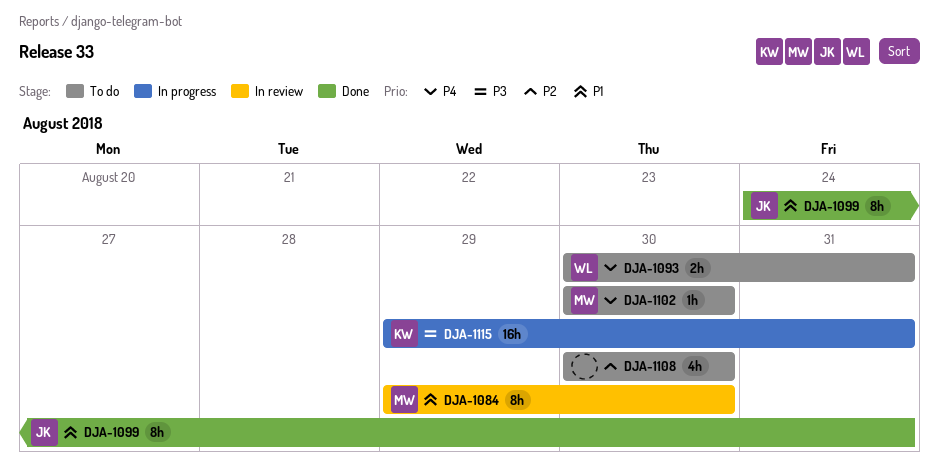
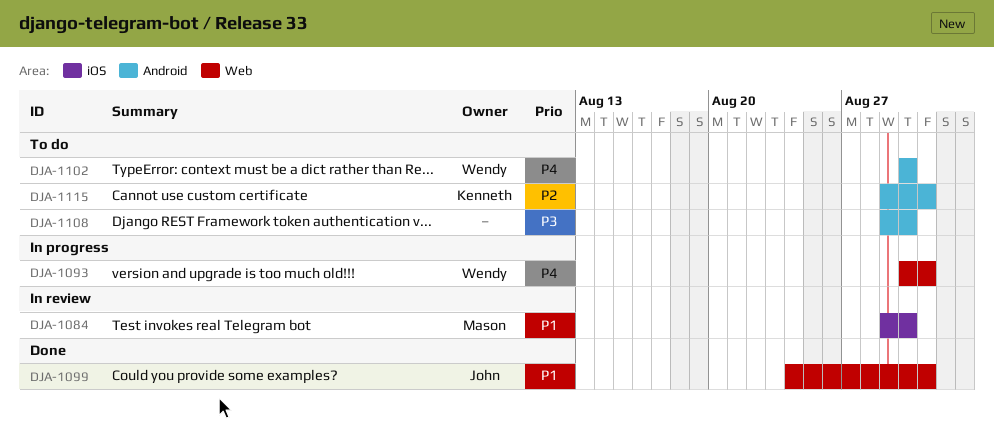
DJA-1093, status: To do -> In progress
DJA-1102, owner: Mason -> Wendy
DJA-1108, priority: P2 -> P3
DJA-1108, start: Aug 30 -> Aug 29
DJA-1115, status: In progress -> To do
DJA-1115, priority: P3 -> P2

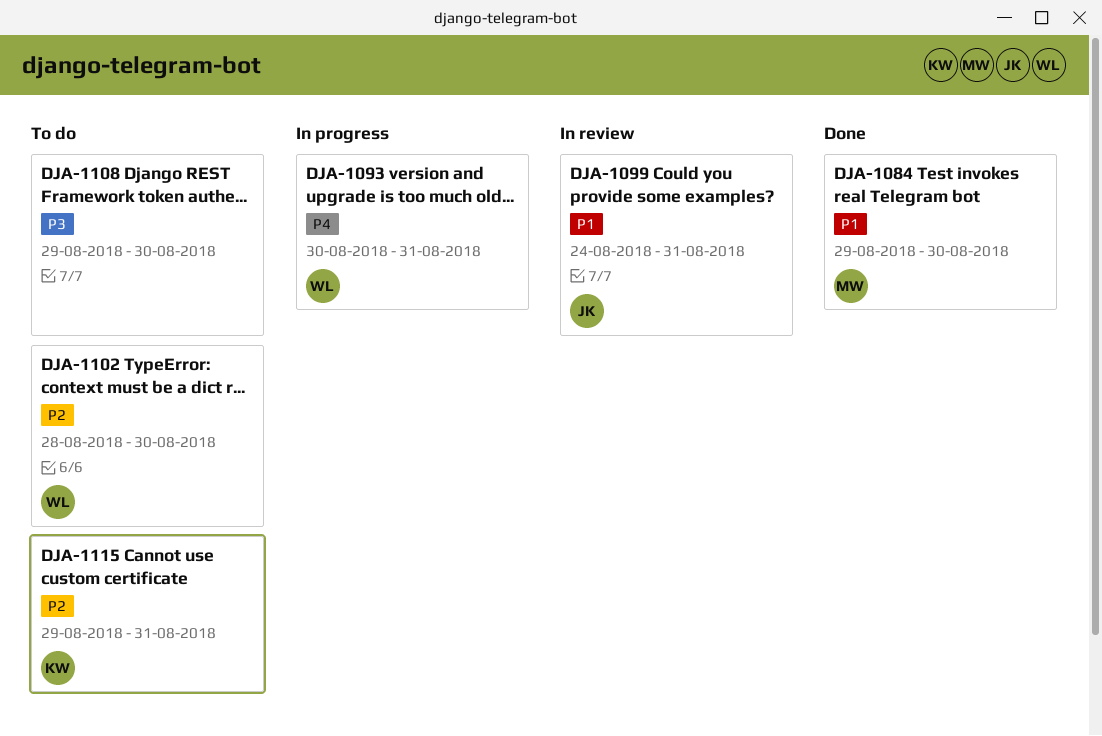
DJA-1084, status: In review -> Done
DJA-1099, status: Done -> In review
DJA-1102, priority: P4 -> P2
DJA-1102, start: Aug 30 -> Aug 28

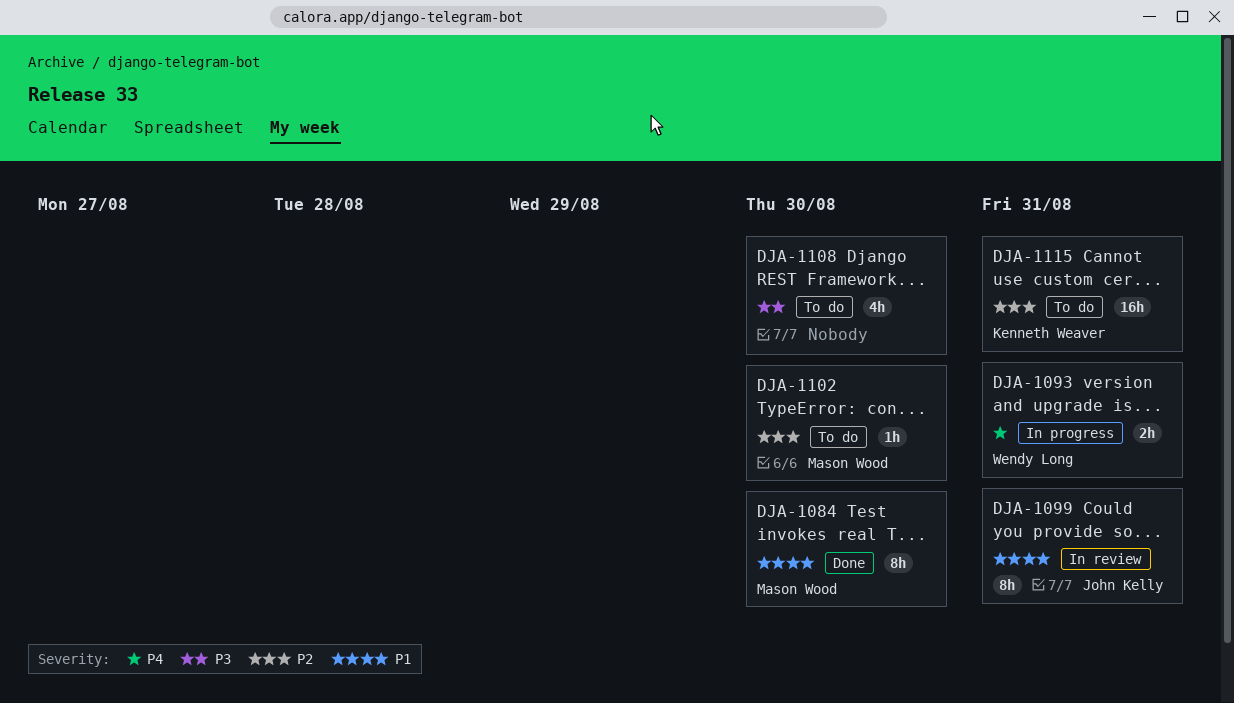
DJA-1102, owner: Wendy Long -> Mason Wood

